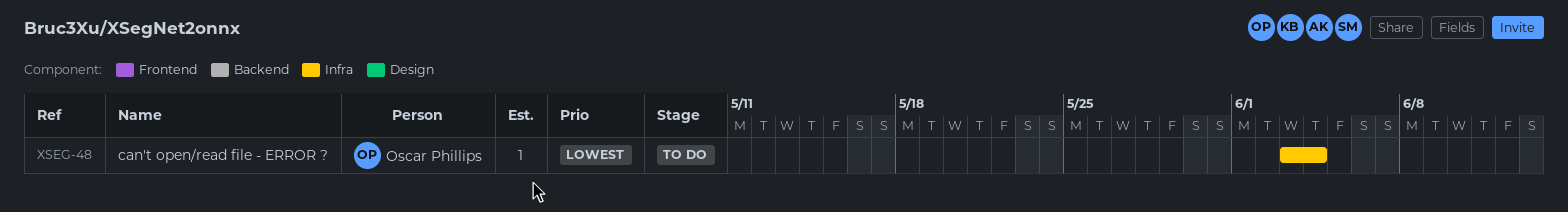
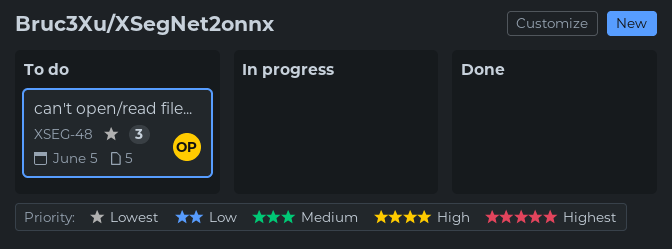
XSEG-48, estimate: 1 -> 3
XSEG-48, due: Jun 4 -> Jun 5

